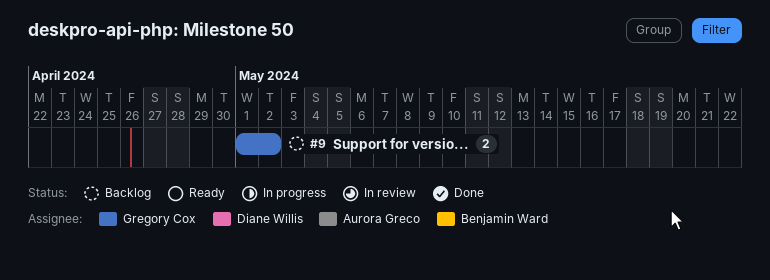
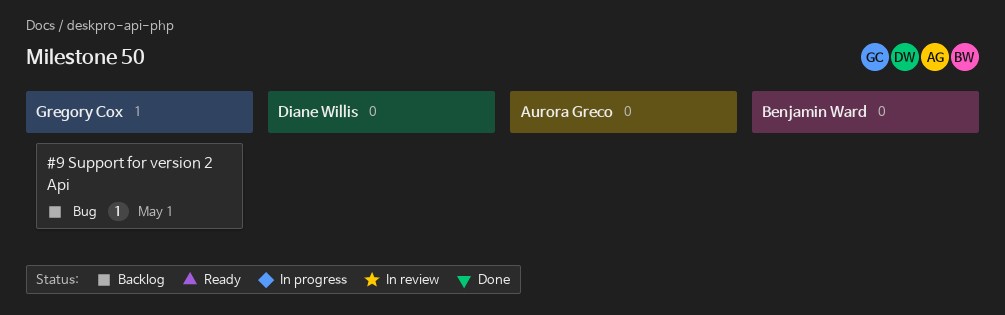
#9, estimate: 2 -> 1
#9, due: May 2 -> May 1

